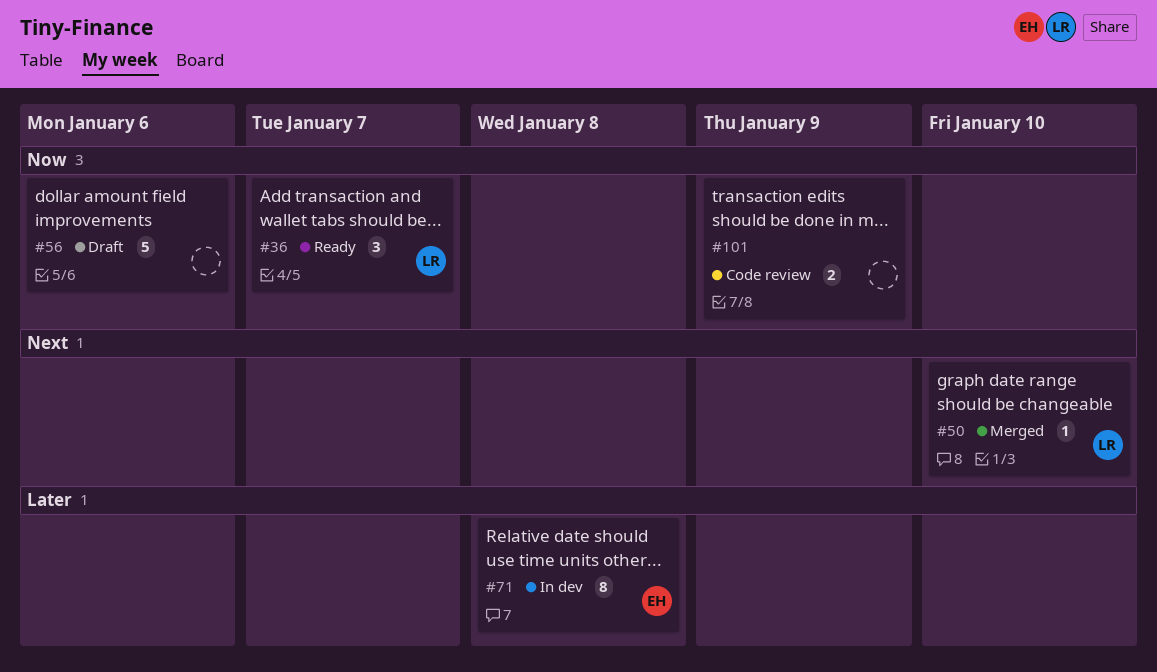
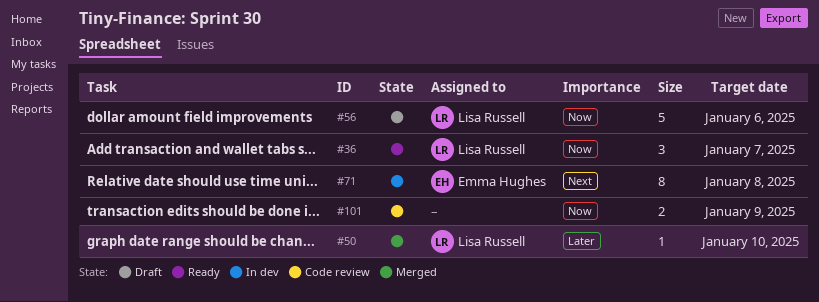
#50, priority: Next -> Later
#56, owner: none -> Lisa Russell
#71, priority: Later -> Next

